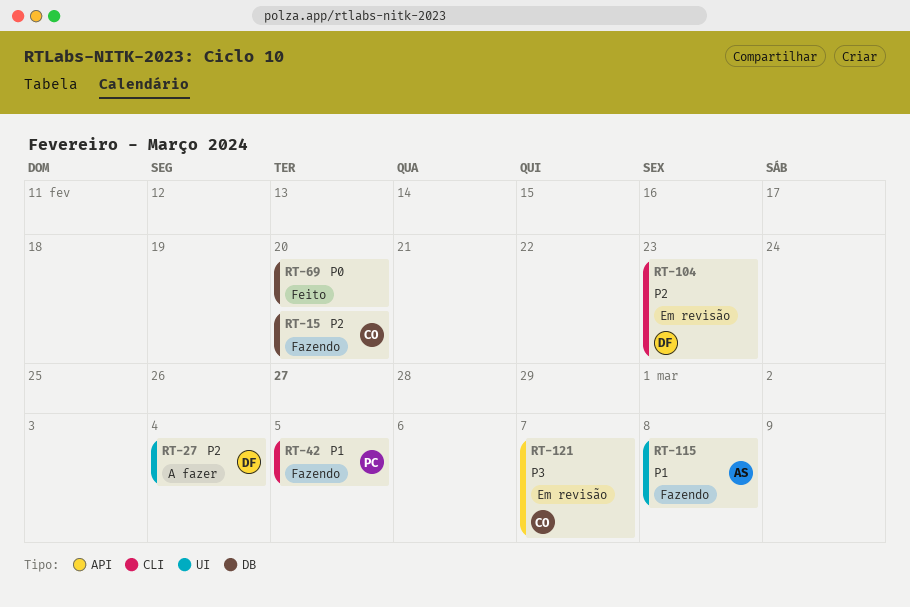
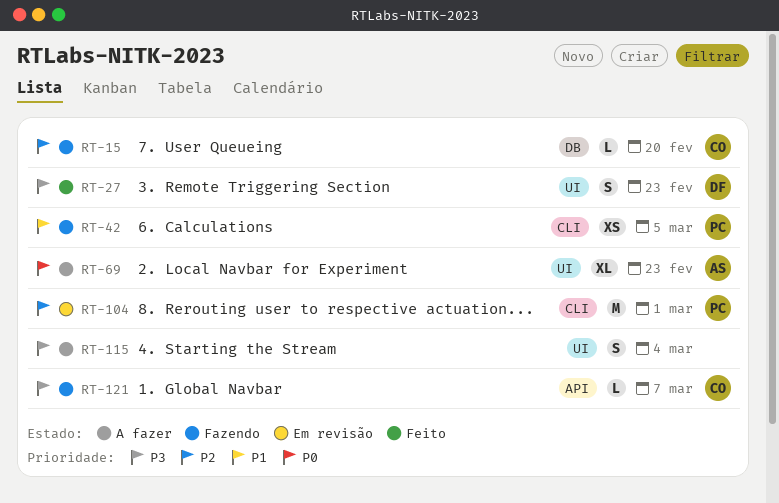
RT-27, status: A fazer -> Feito
RT-27, priority: P2 -> P3
RT-27, due: Mar 4 -> Feb 23
RT-69, status: Feito -> A fazer
RT-69, owner: none -> AS
RT-69, label: DB -> UI
RT-69, due: Feb 20 -> Feb 23
RT-104, owner: DF -> PC
RT-104, due: Feb 23 -> Mar 1
RT-115, status: Fazendo -> A fazer
RT-115, owner: AS -> none
RT-115, priority: P1 -> P3
RT-115, due: Mar 8 -> Mar 4
RT-121, status: Em revisão -> Fazendo

